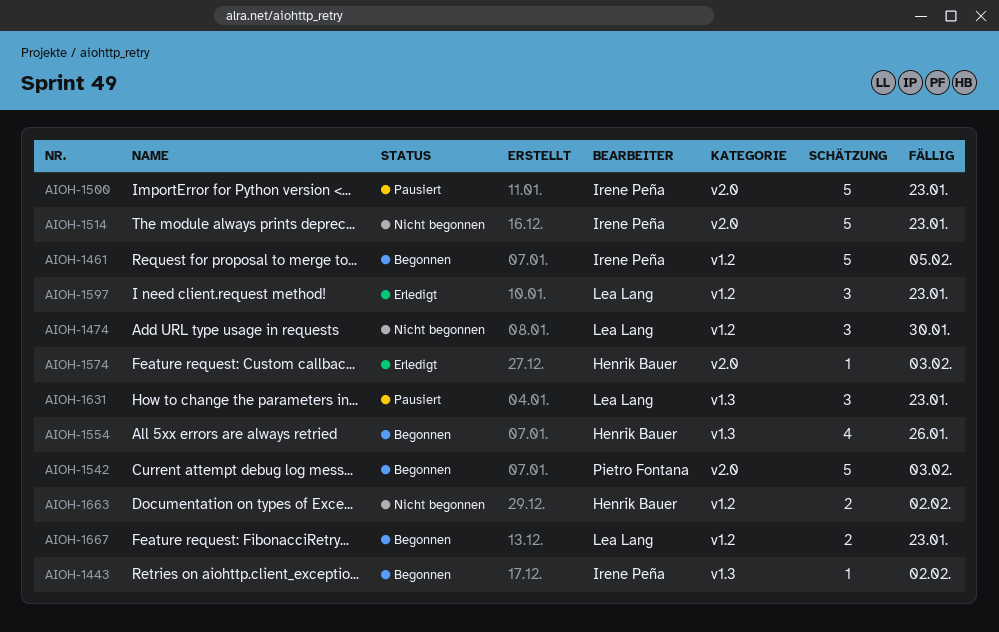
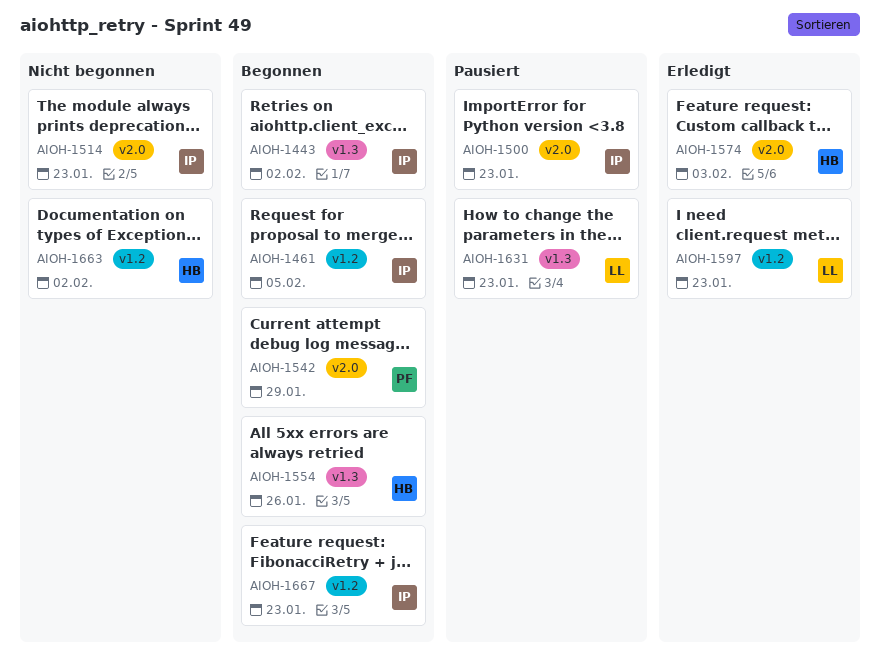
AIOH-1474: present -> none
AIOH-1542, due: Feb 3 -> Jan 29
AIOH-1667, owner: Lea Lang -> Irene Peña

